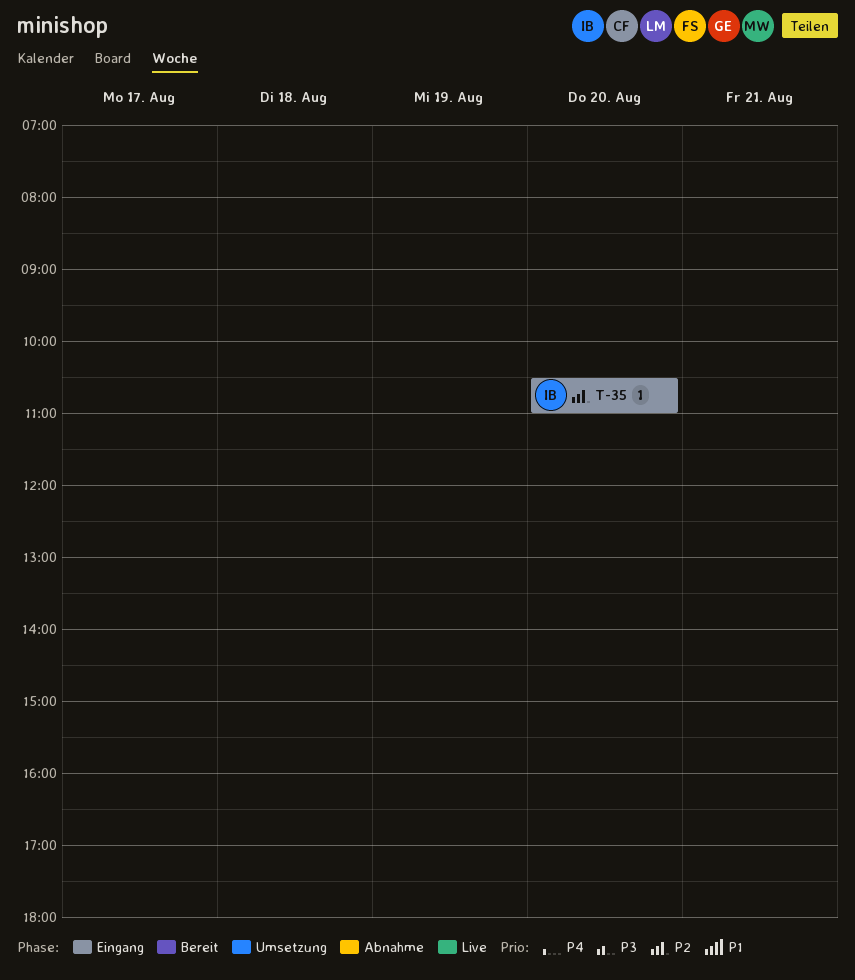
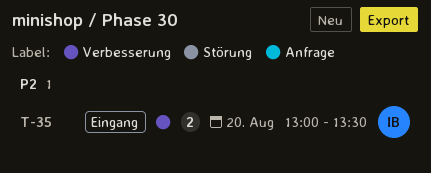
T-35, estimate: 1 -> 2
T-35, begins: 10:30 -> 13:00
T-35, ends: 11:00 -> 13:30

